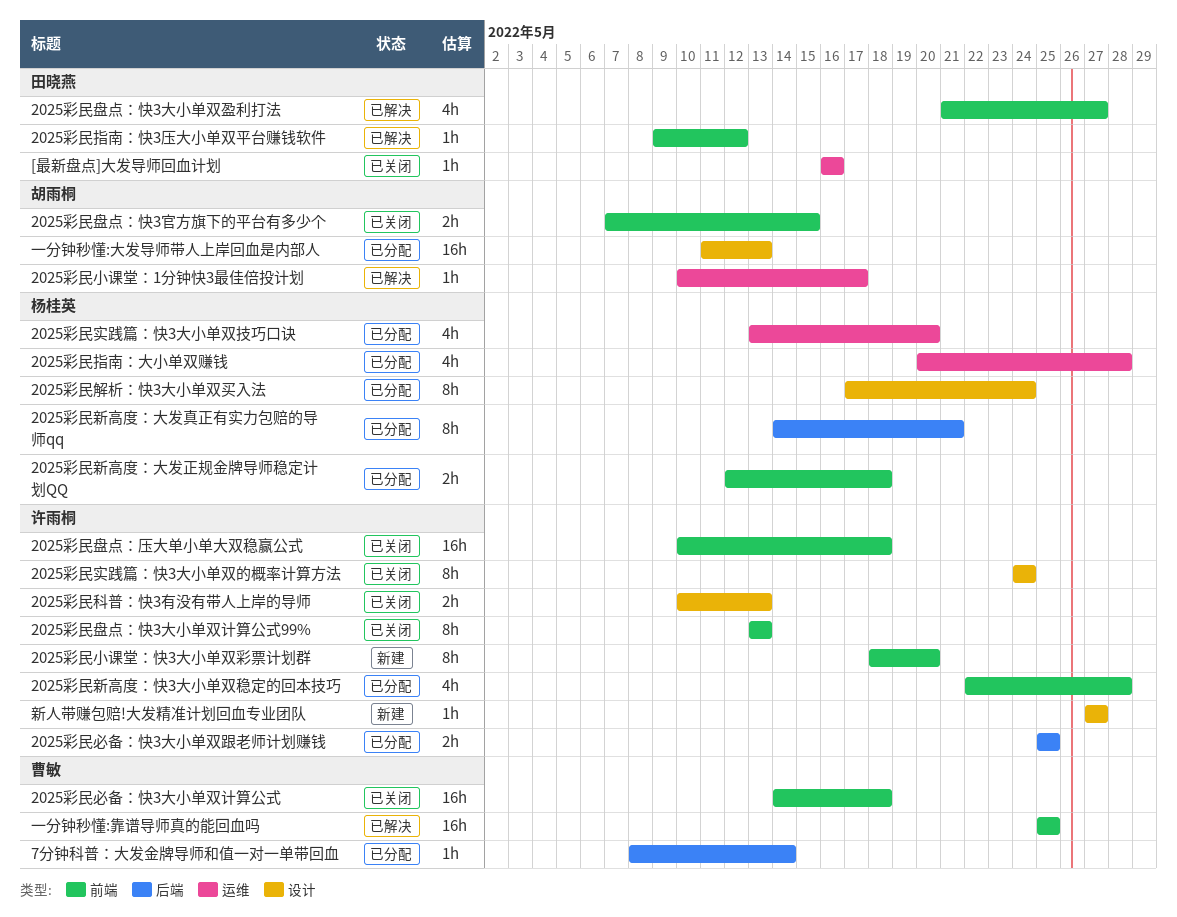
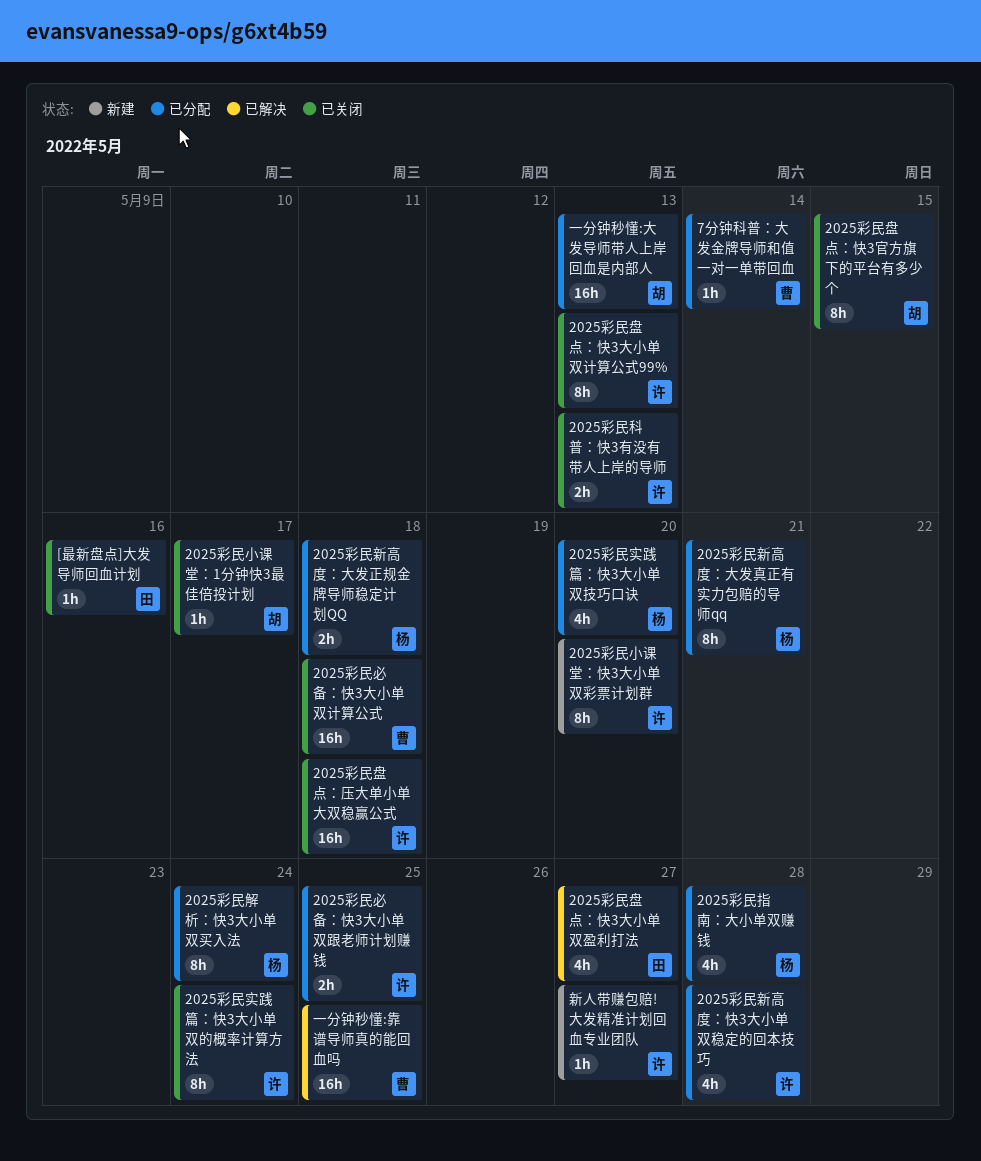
2025彩民小课堂：1分钟快3最佳倍投计划, status: 已解决 -> 已关闭
2025彩民指南：快3压大小单双平台赚钱软件: present -> none
2025彩民盘点：快3官方旗下的平台有多少个, estimate: 2h -> 8h

